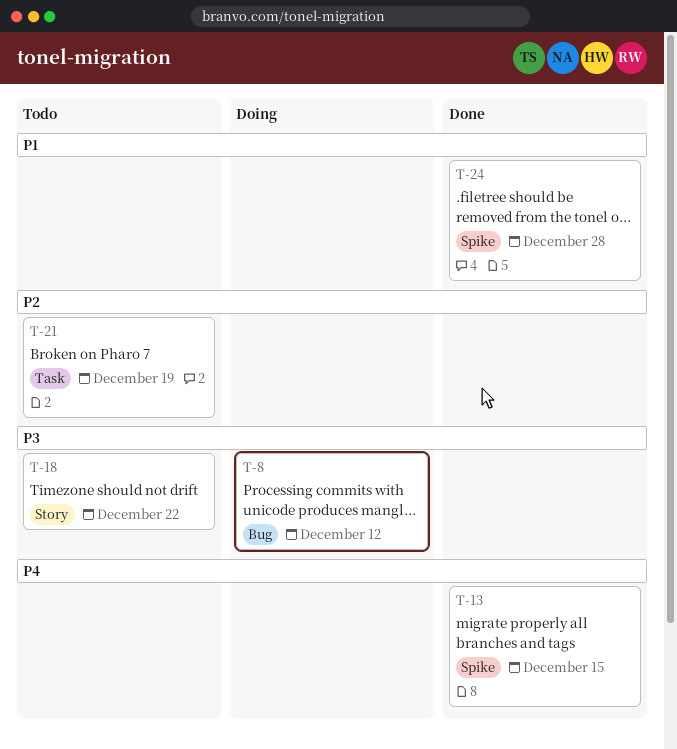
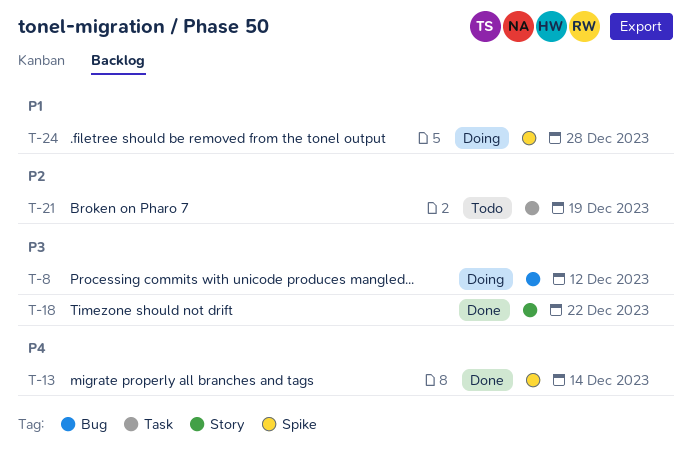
T-13, due: Dec 15 -> Dec 14
T-18, status: Todo -> Done
T-24, status: Done -> Doing

